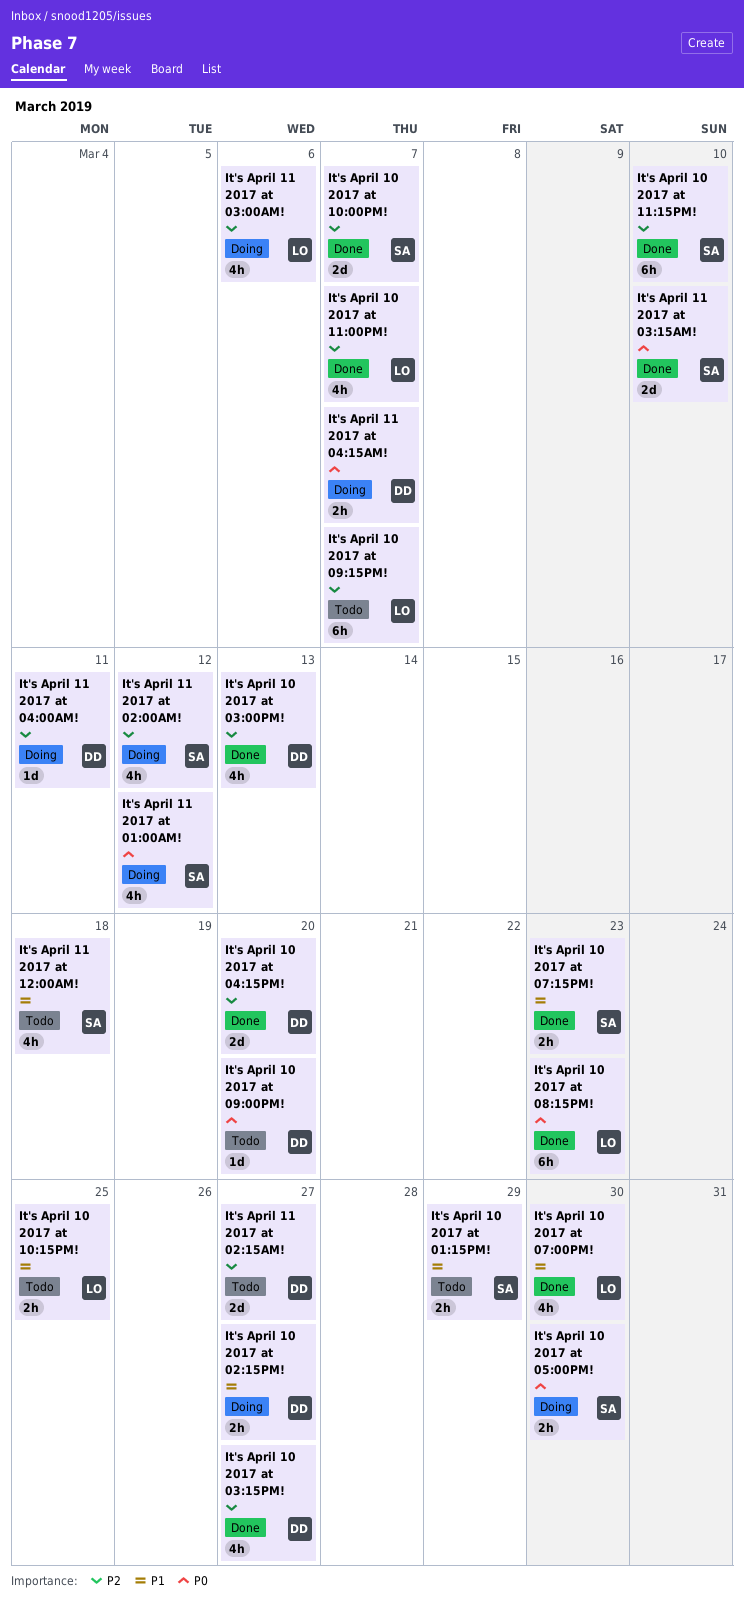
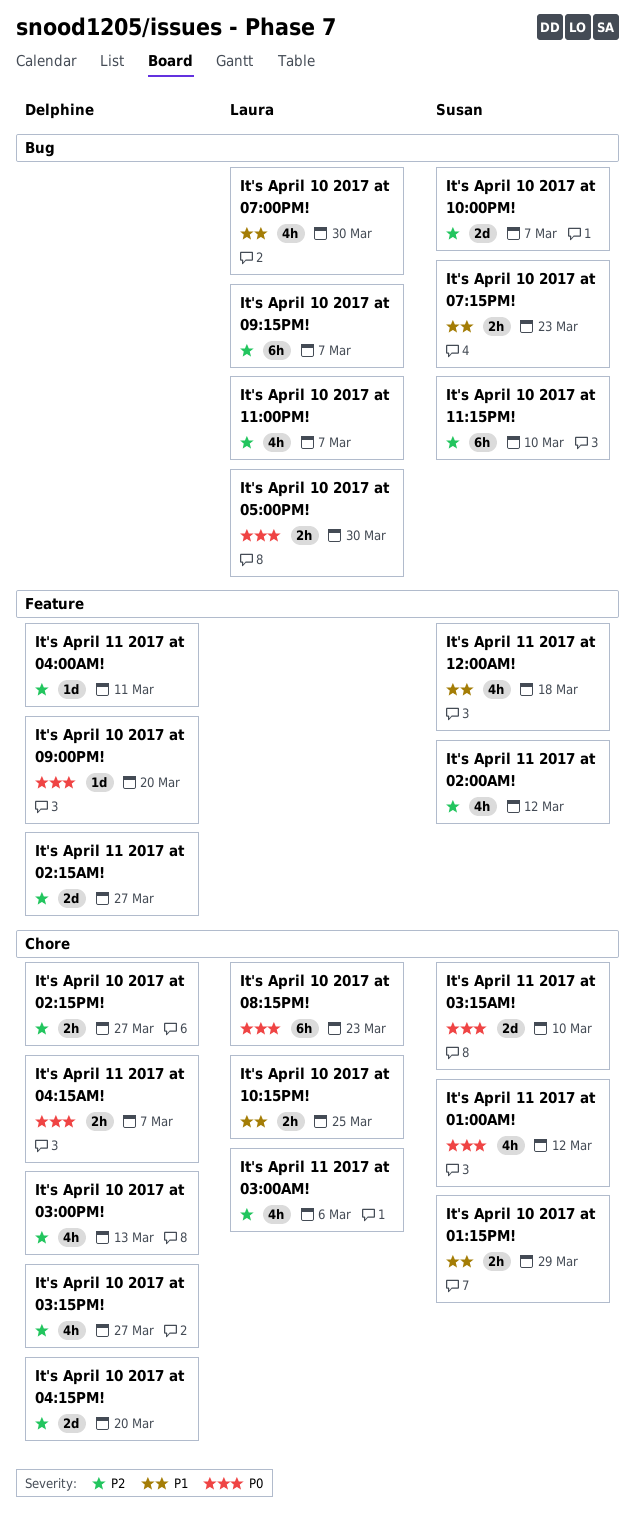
It's April 10 2017 at 02:15PM!, priority: P1 -> P2
It's April 10 2017 at 05:00PM!, owner: Susan -> Laura

